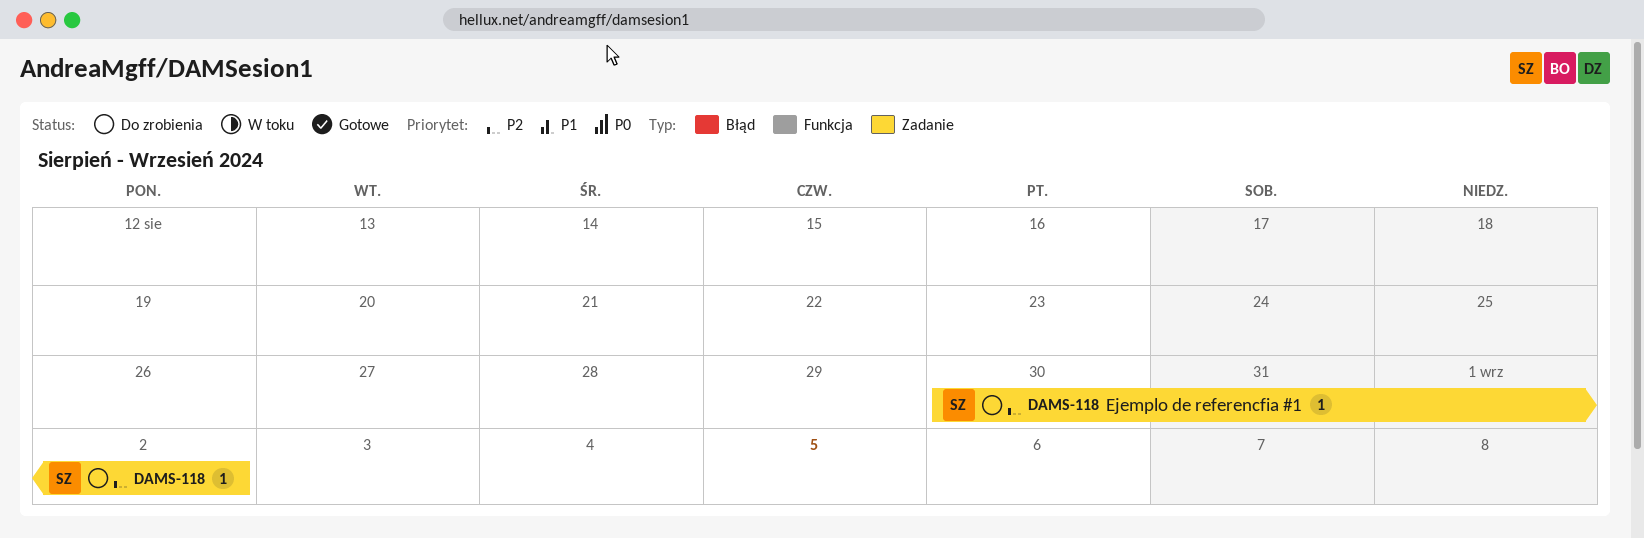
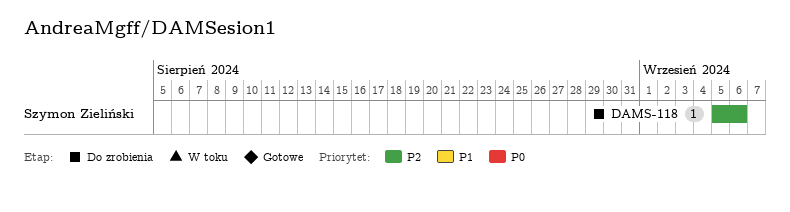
DAMS-118, start: Aug 30 -> Sep 5
DAMS-118, due: Sep 2 -> Sep 6

